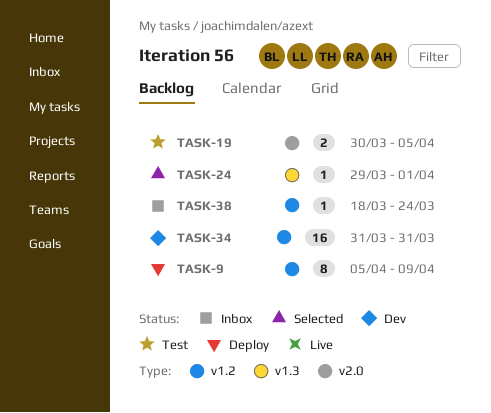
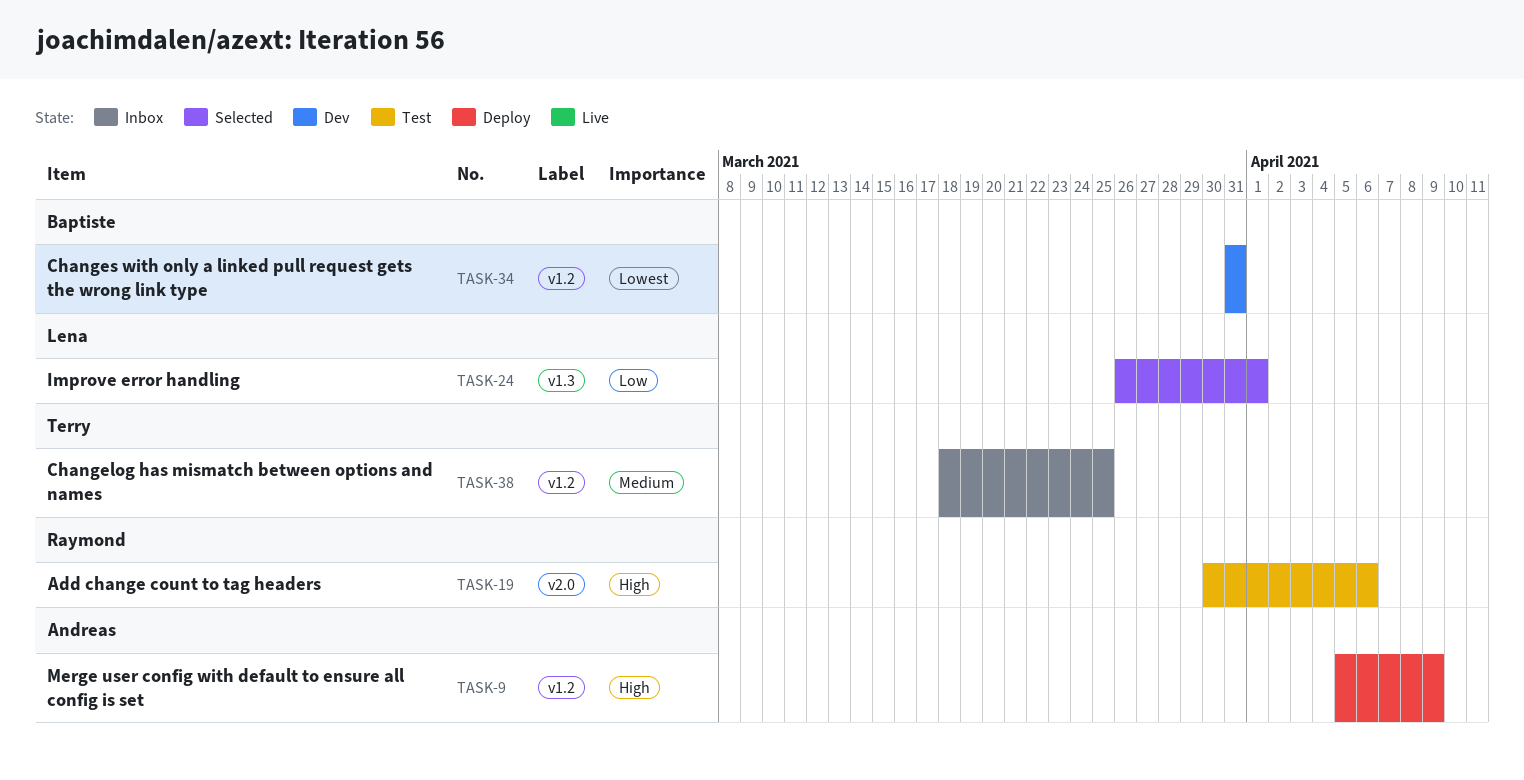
TASK-19, due: Apr 5 -> Apr 6
TASK-24, start: Mar 29 -> Mar 26
TASK-38, due: Mar 24 -> Mar 25

